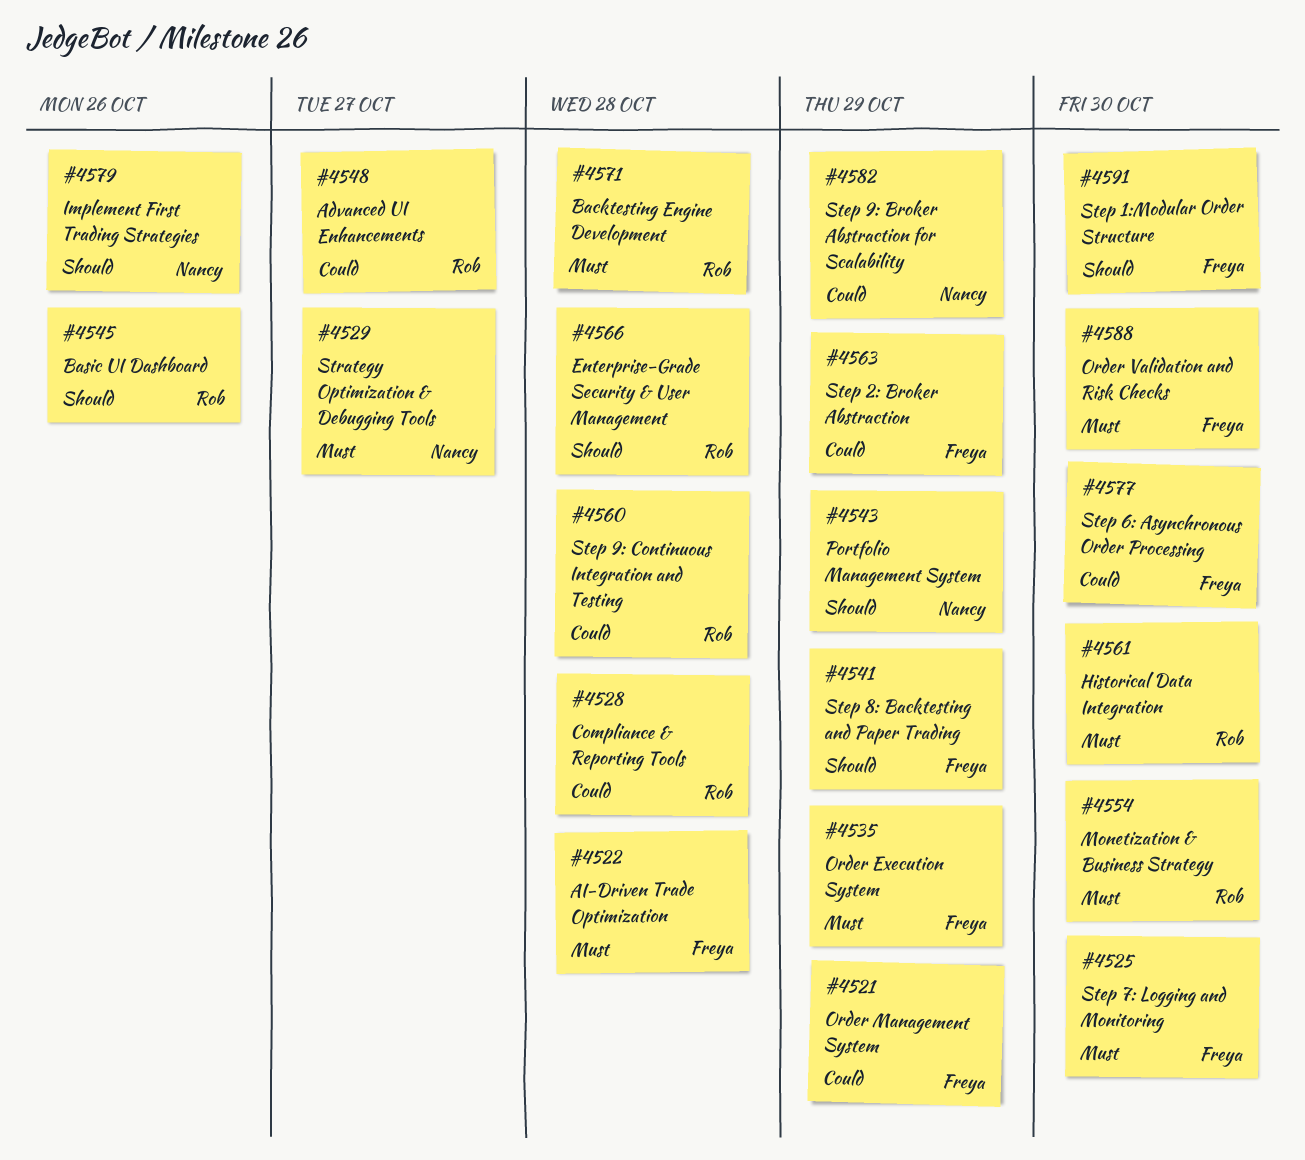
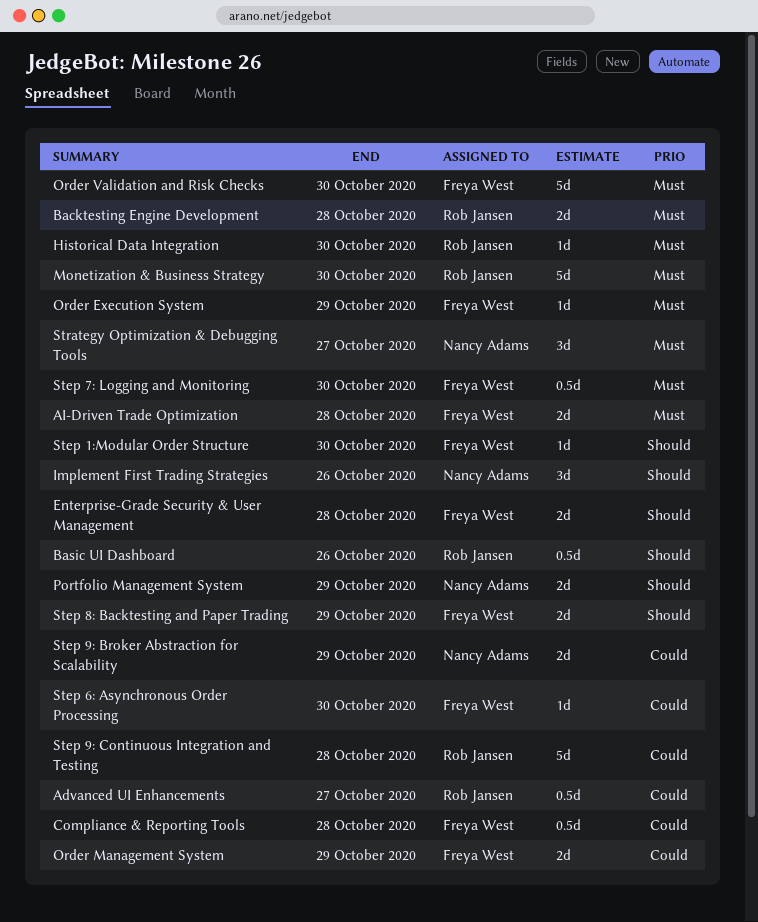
Compliance & Reporting Tools, owner: Rob Jansen -> Freya West
Enterprise-Grade Security & User Management, owner: Rob Jansen -> Freya West
Step 2: Broker Abstraction: present -> none

